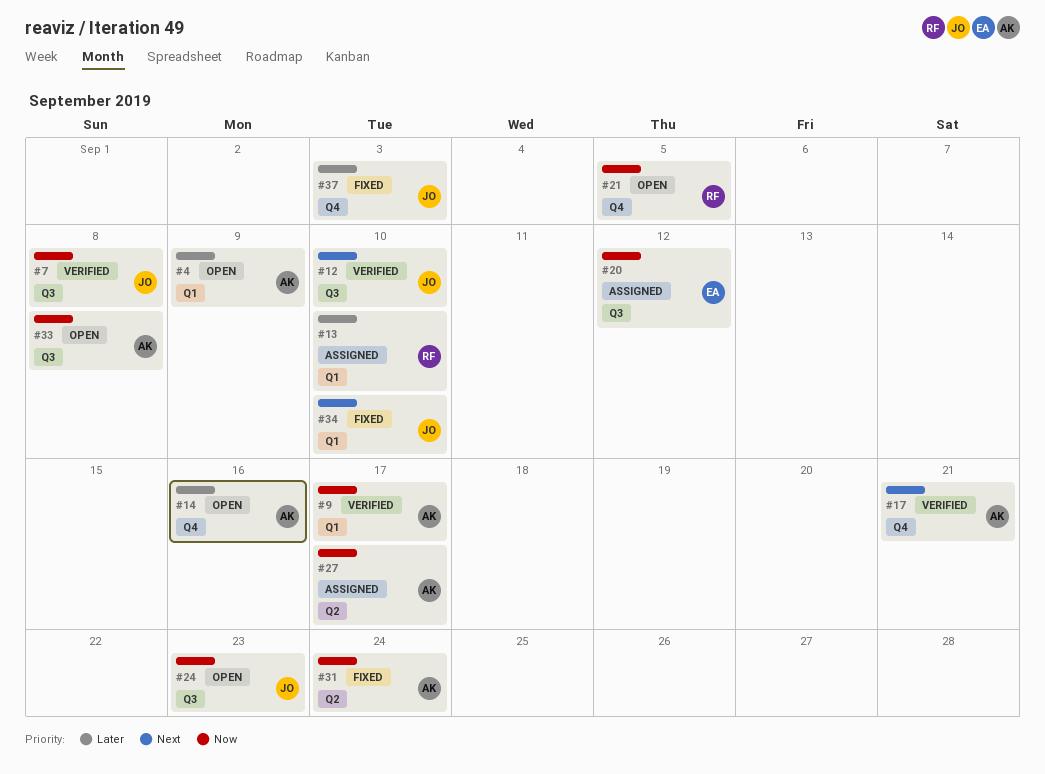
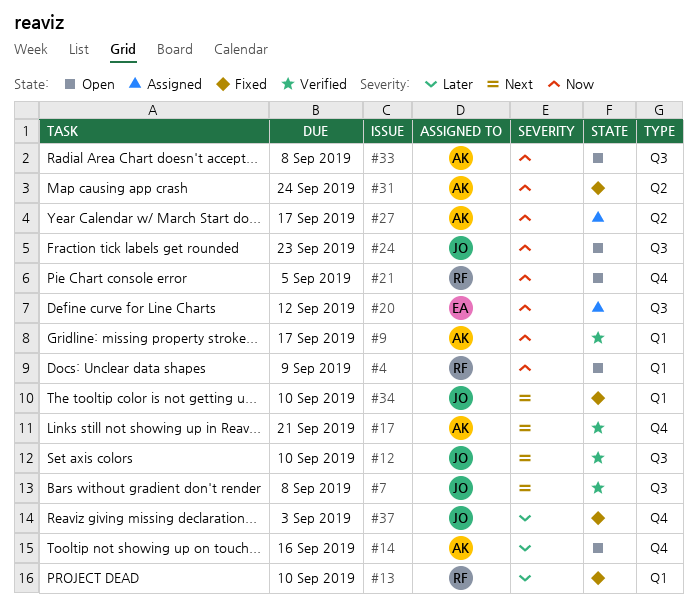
#4, owner: AK -> RF
#4, priority: Later -> Now
#7, priority: Now -> Next
#13, status: Assigned -> Fixed

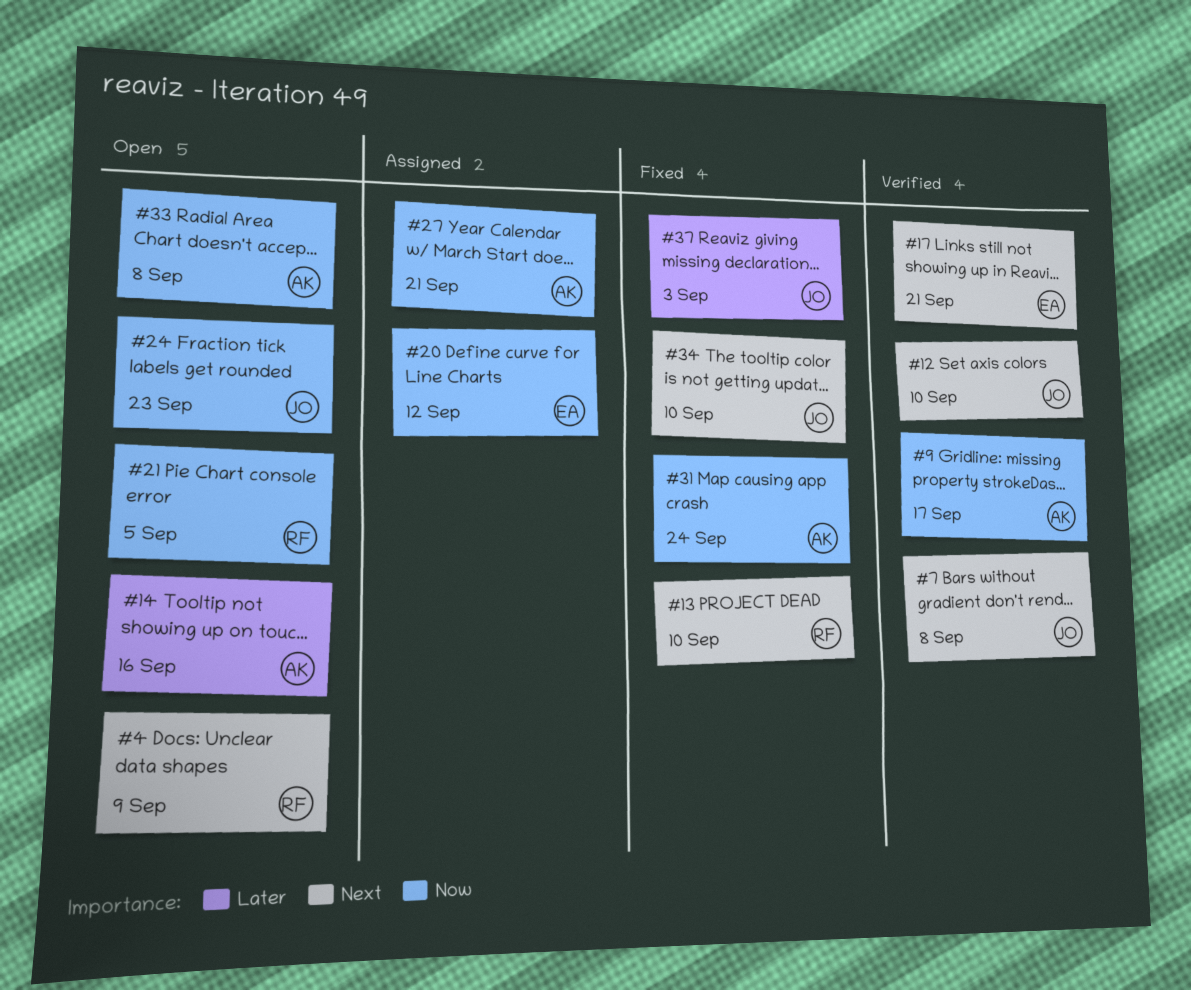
#4, priority: Now -> Next
#13, priority: Later -> Next
#17, owner: AK -> EA
#27, due: Sep 17 -> Sep 21

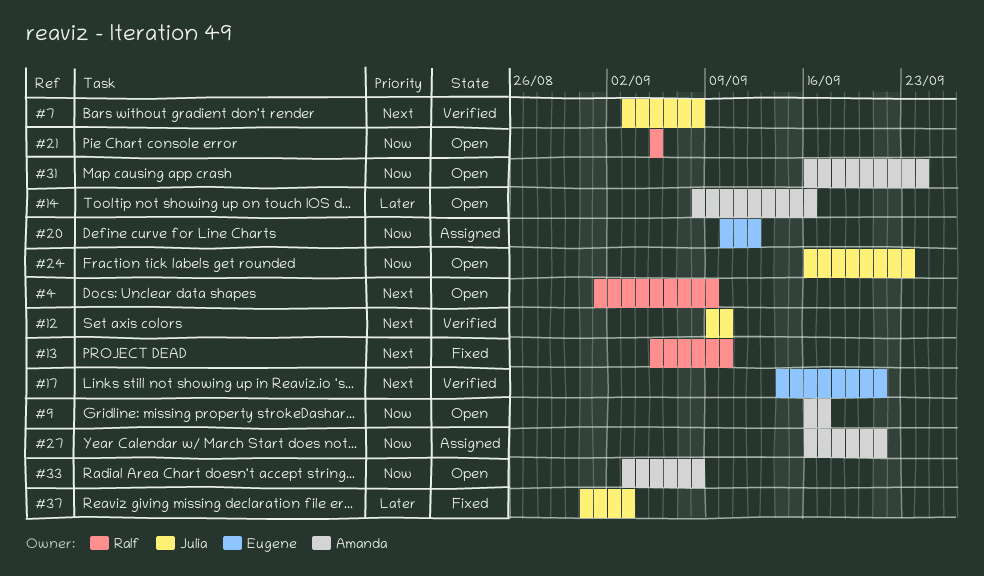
#9, status: Verified -> Open
#31, status: Fixed -> Open
#34: present -> none

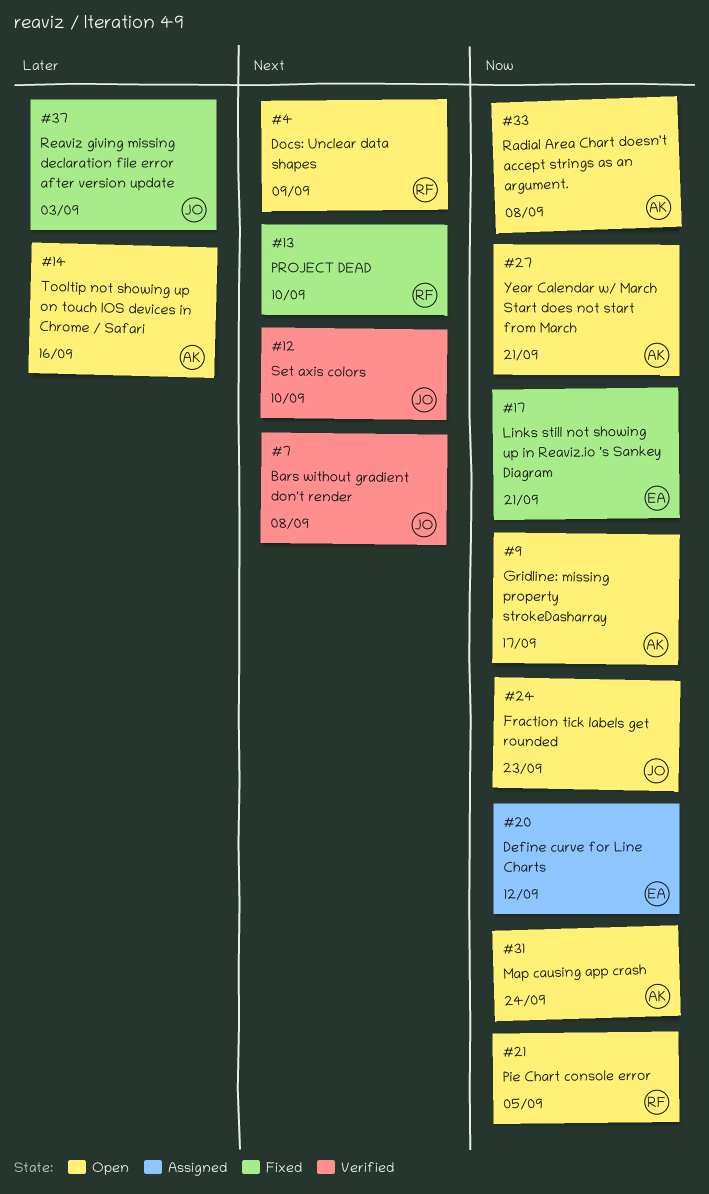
#17, status: Verified -> Fixed
#17, priority: Next -> Now
#27, status: Assigned -> Open

